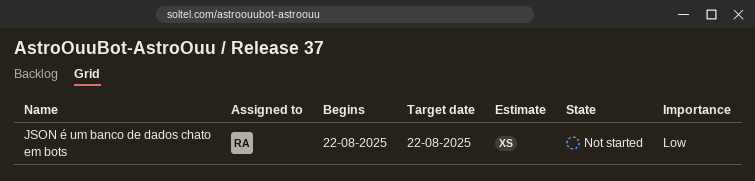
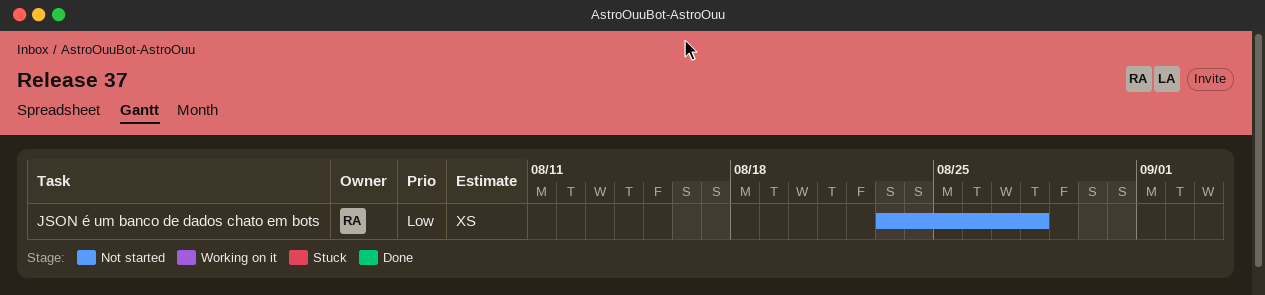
JSON é um banco de dados chato em bots, start: Aug 22 -> Aug 23
JSON é um banco de dados chato em bots, due: Aug 22 -> Aug 28

